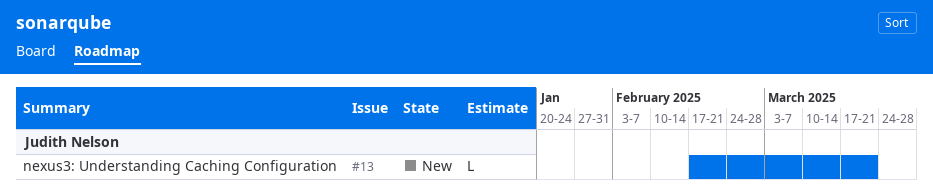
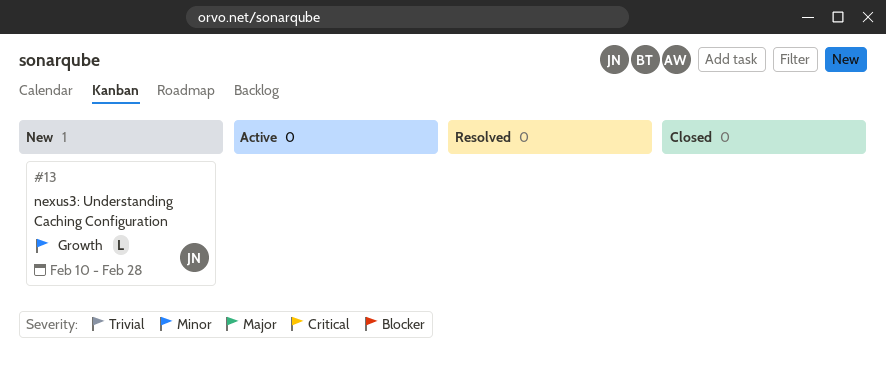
#13, start: Feb 17 -> Feb 10
#13, due: Mar 21 -> Feb 28

